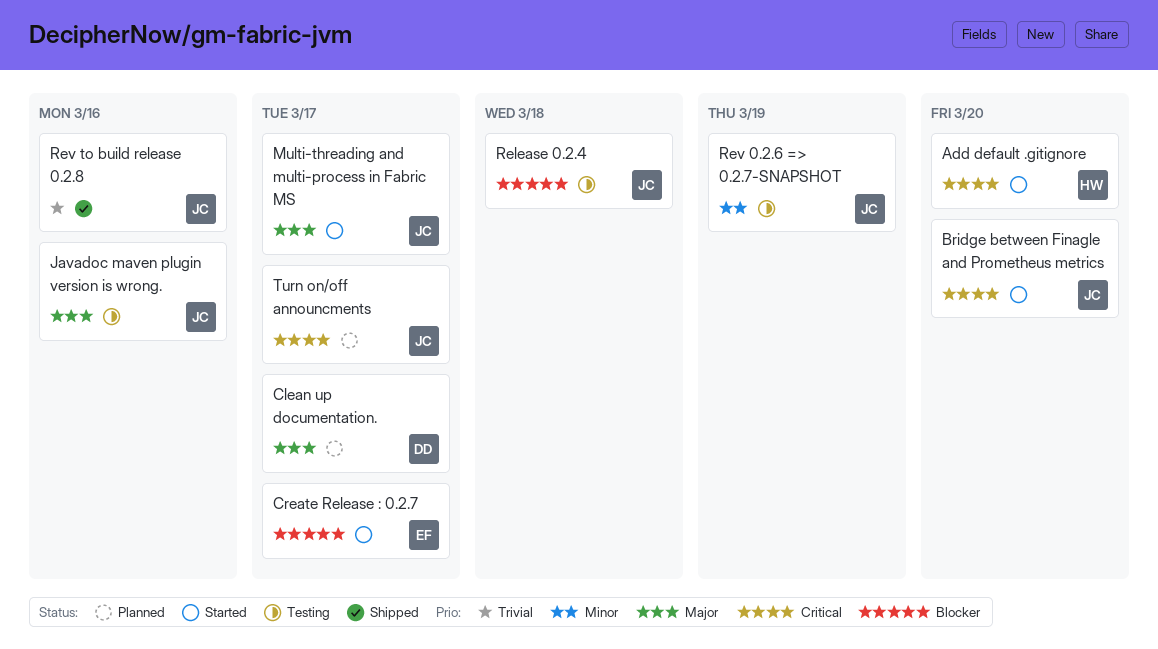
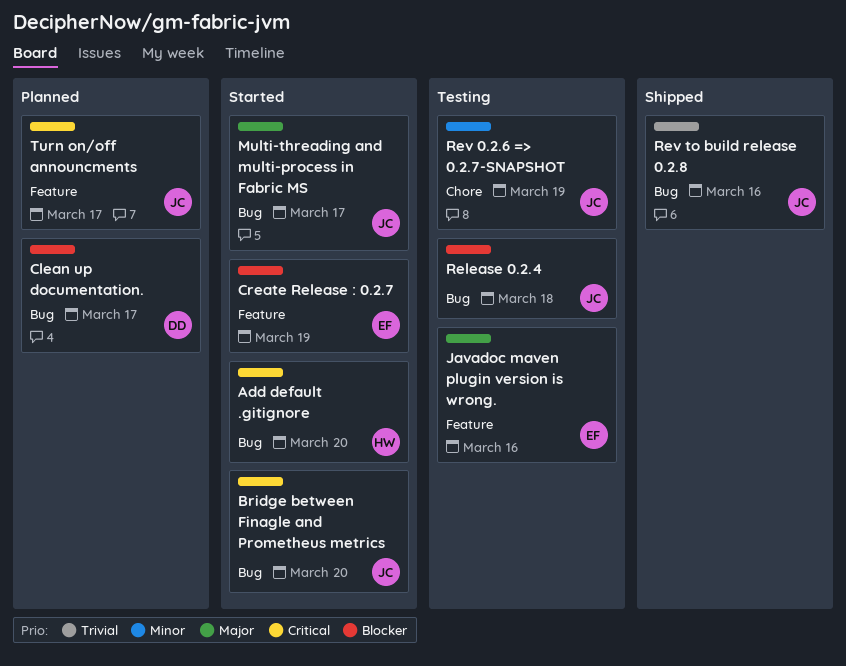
Clean up documentation., priority: Major -> Blocker
Create Release : 0.2.7, due: Mar 17 -> Mar 19
Javadoc maven plugin version is wrong., owner: JC -> EF

